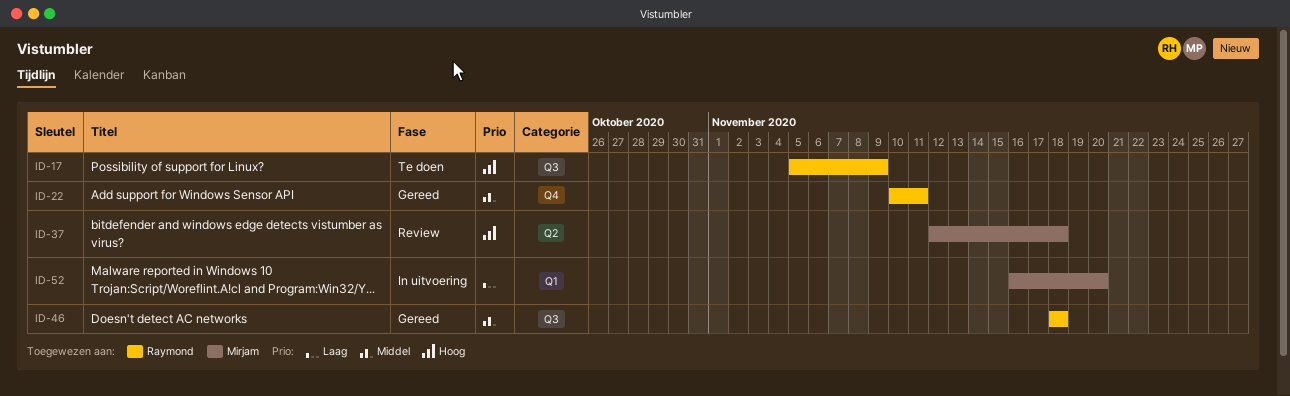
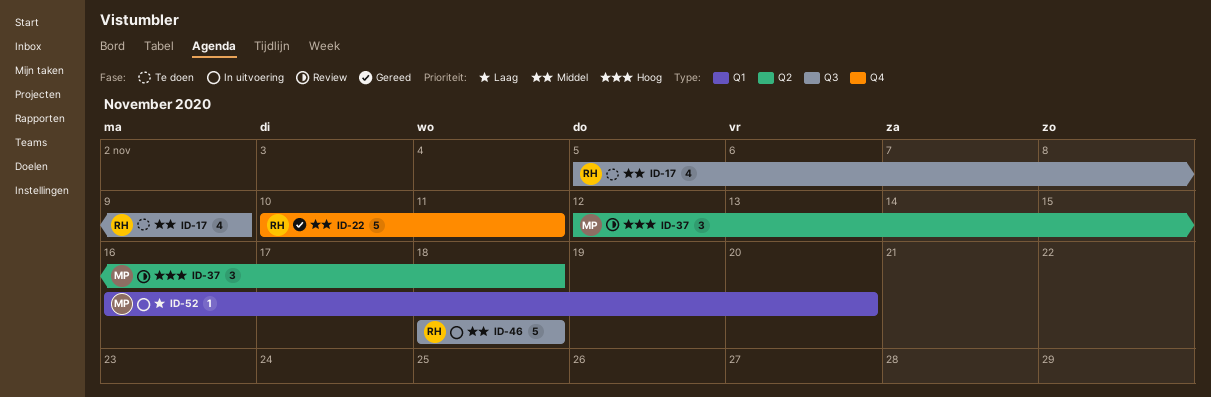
ID-17, priority: Hoog -> Middel
ID-46, status: Gereed -> In uitvoering

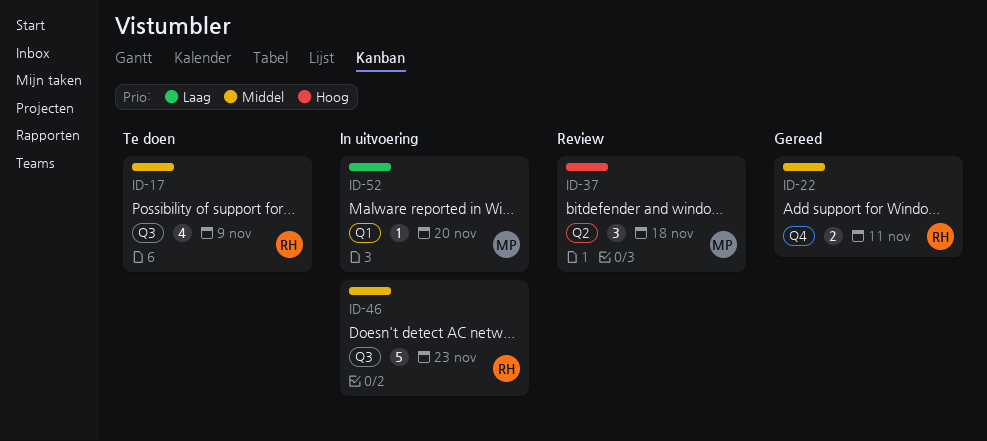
ID-22, estimate: 5 -> 2
ID-46, due: Nov 18 -> Nov 23

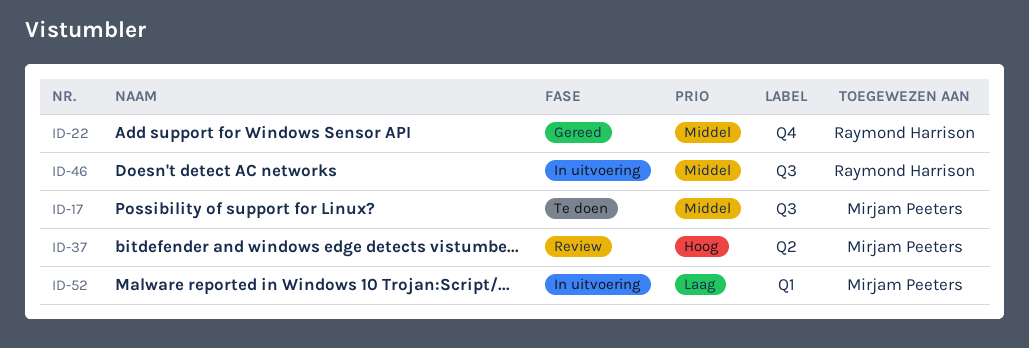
ID-17, owner: Raymond Harrison -> Mirjam Peeters

